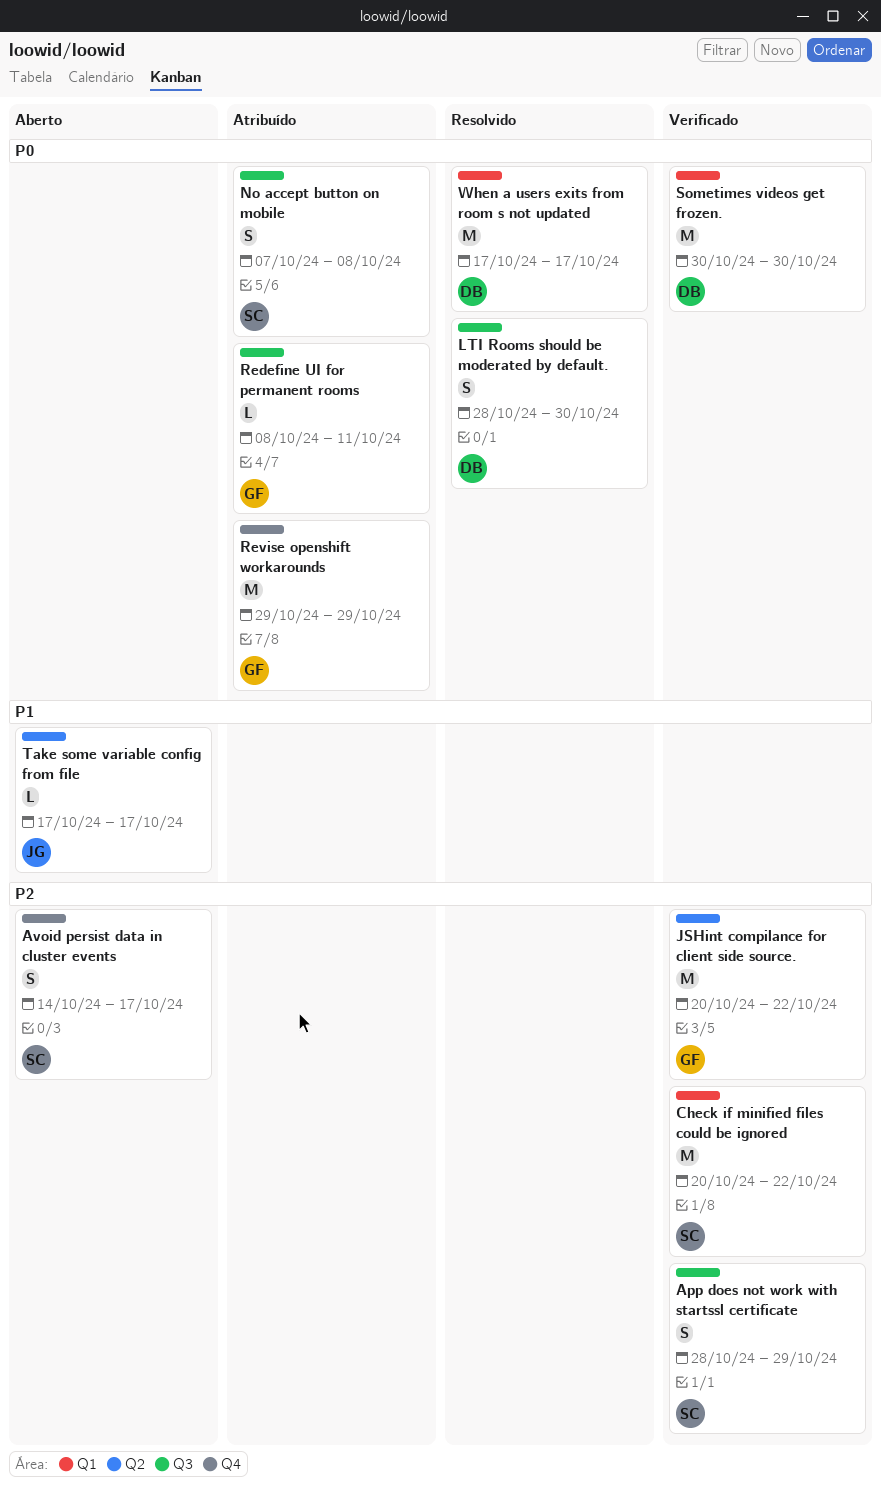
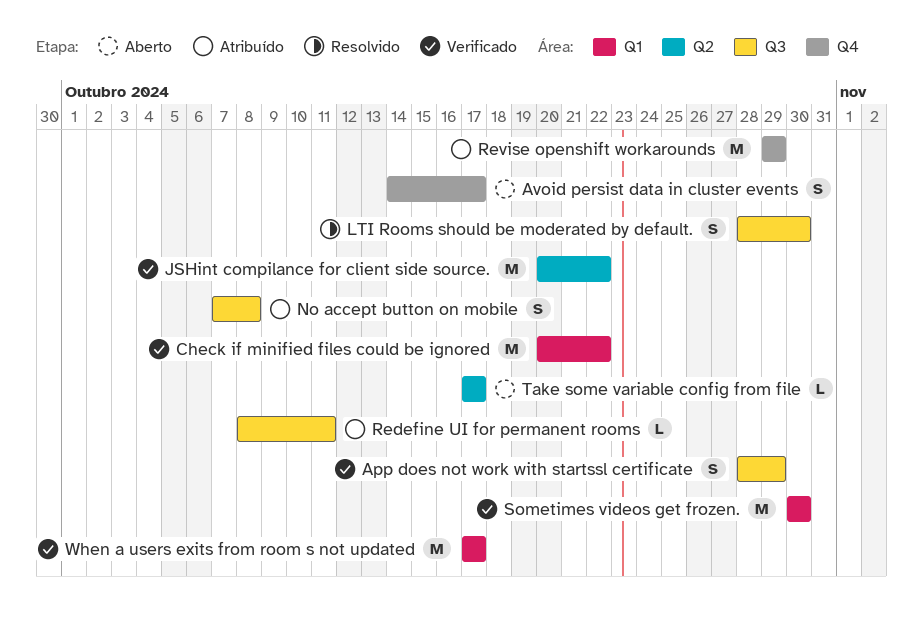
When a users exits from room s not updated, status: Resolvido -> Verificado

